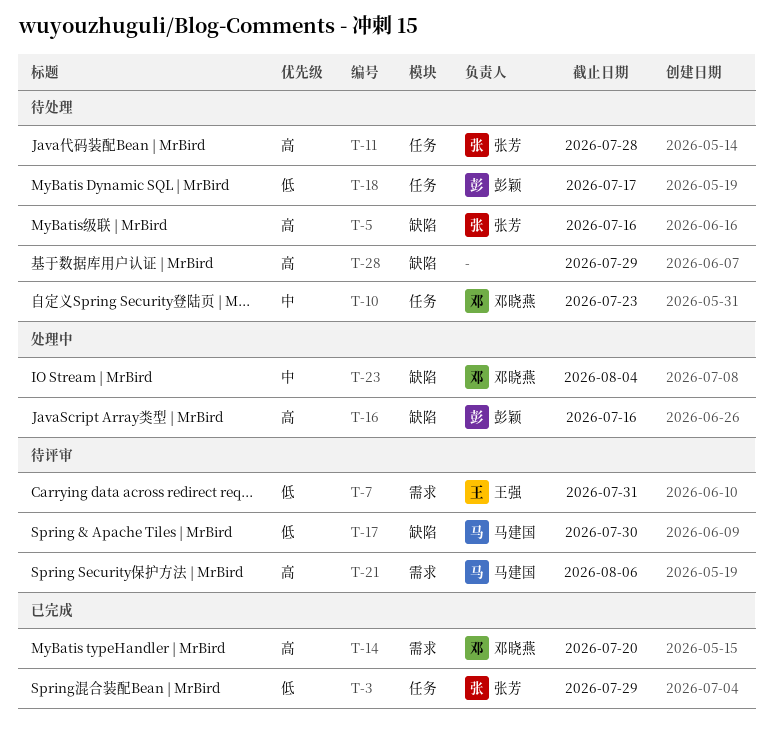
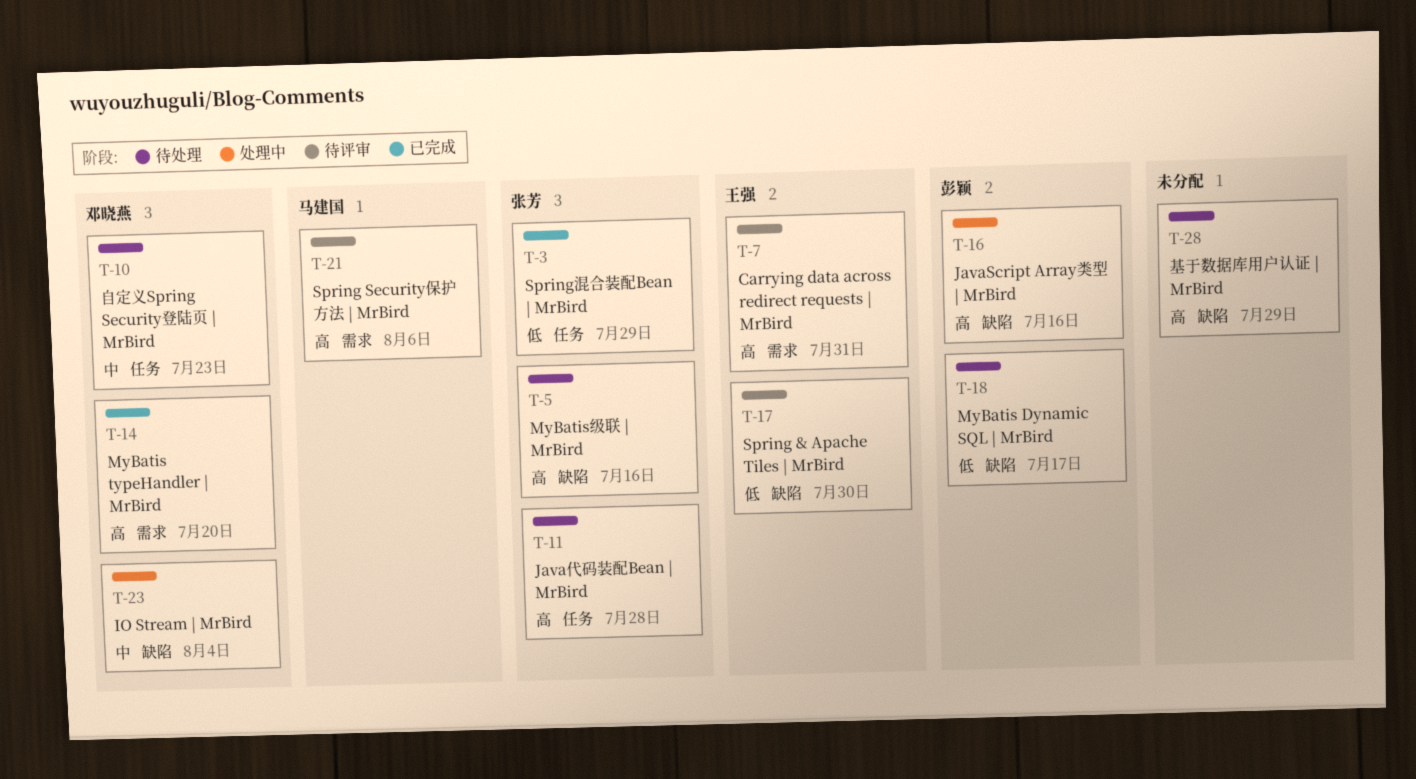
T-7, priority: 低 -> 高
T-17, owner: 马建国 -> 王强
T-18, label: 任务 -> 缺陷

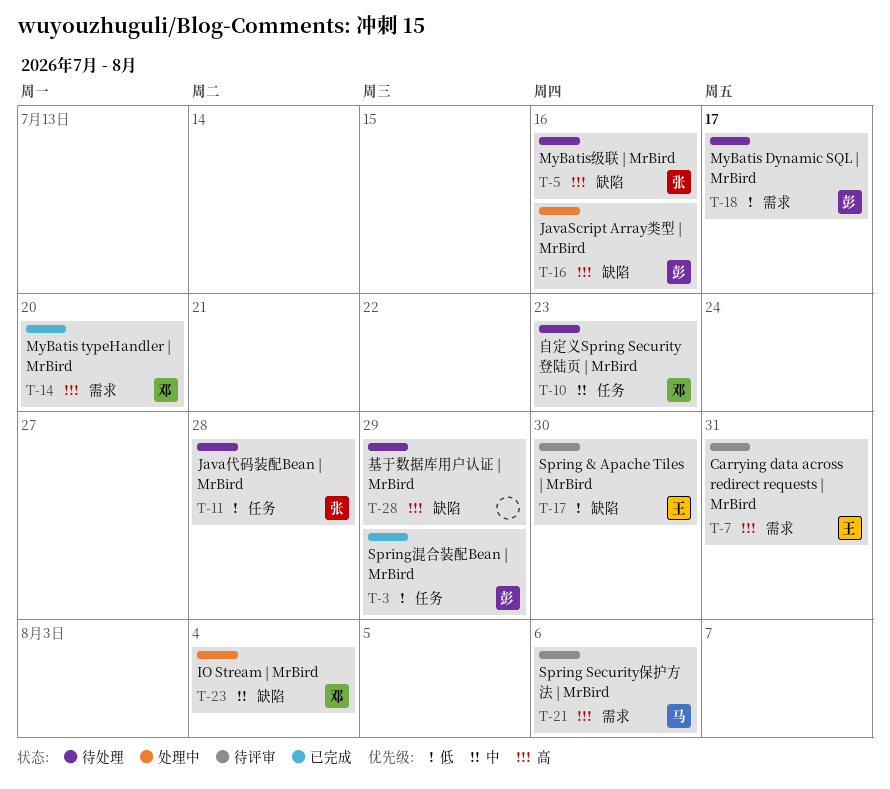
T-3, owner: 张芳 -> 彭颖
T-11, priority: 高 -> 低
T-18, label: 缺陷 -> 需求

